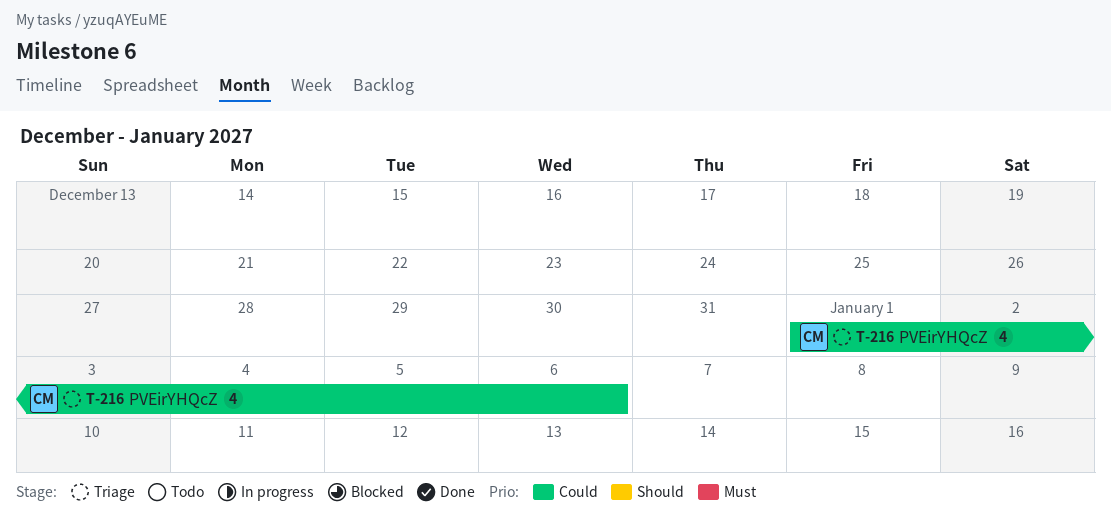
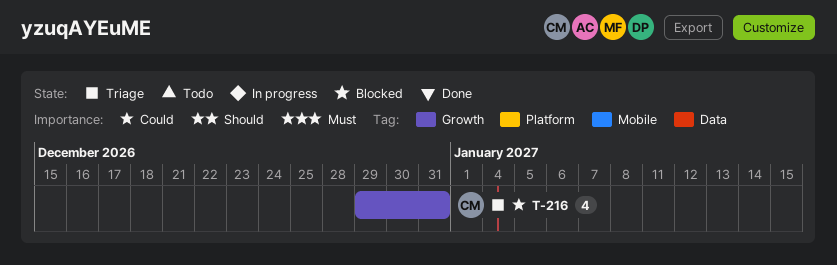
T-216, start: Jan 1 -> Dec 29
T-216, due: Jan 6 -> Dec 31

